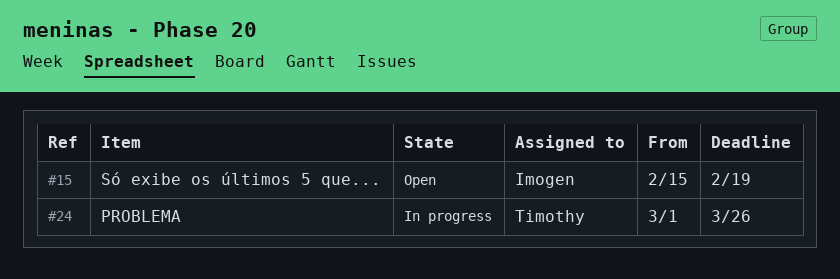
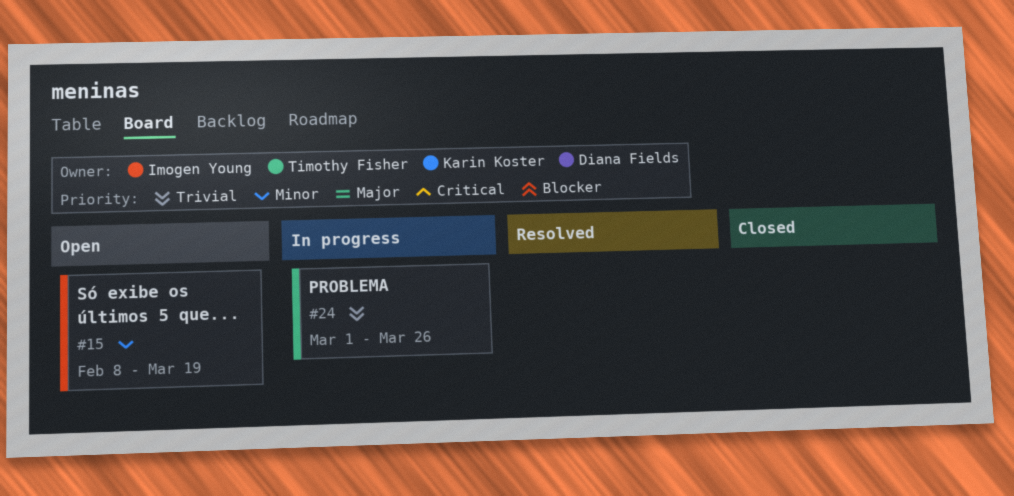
#15, start: Feb 15 -> Feb 8
#15, due: Feb 19 -> Mar 19

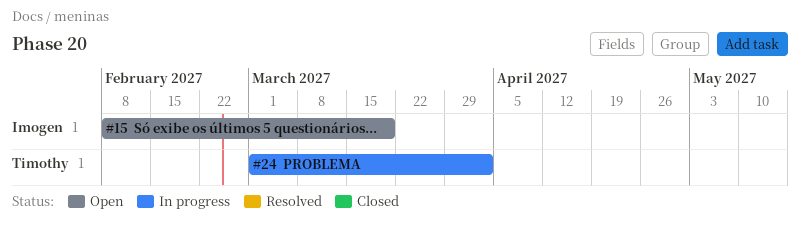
#24, due: Mar 26 -> Apr 2

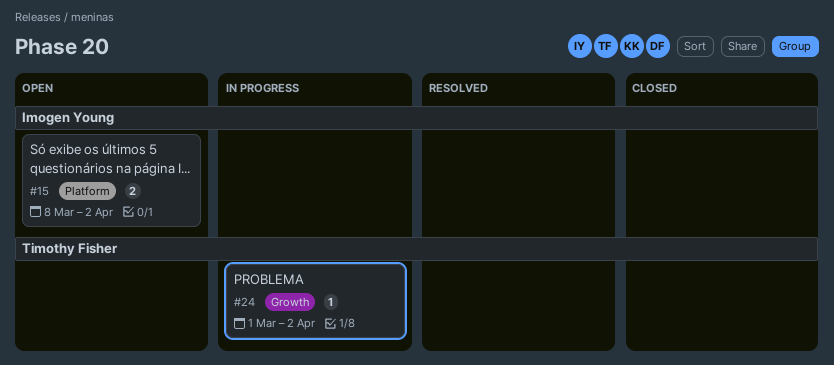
#15, start: Feb 8 -> Mar 8
#15, due: Mar 19 -> Apr 2

